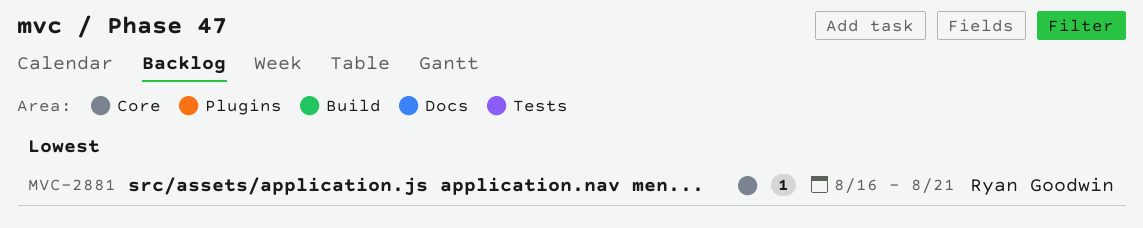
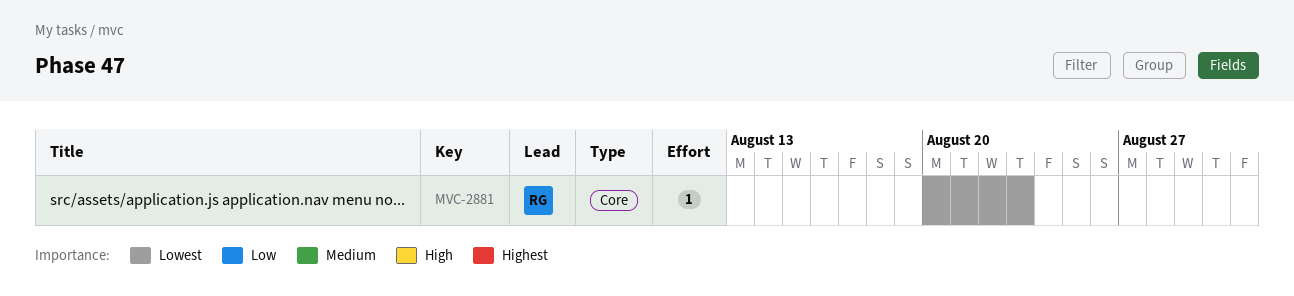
MVC-2881, start: Aug 16 -> Aug 20
MVC-2881, due: Aug 21 -> Aug 23

